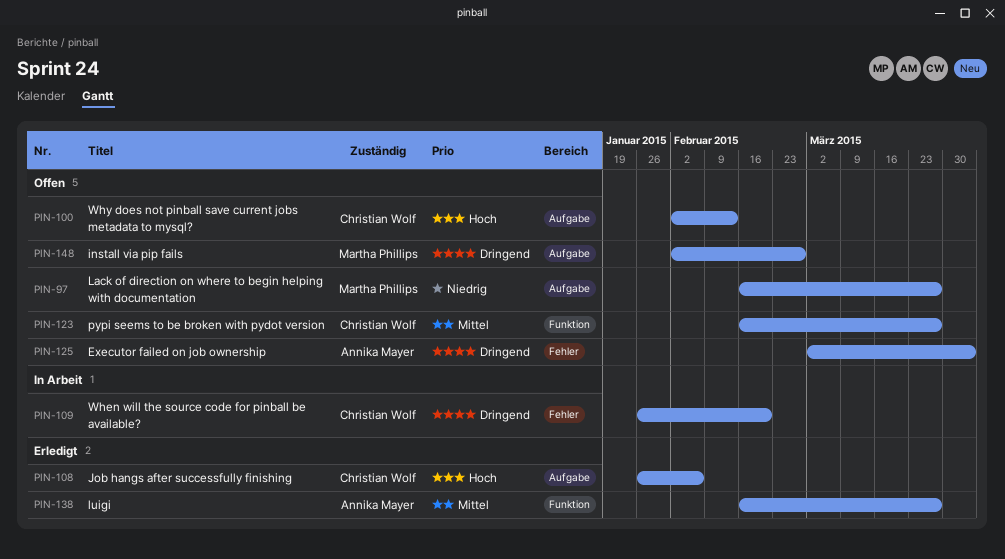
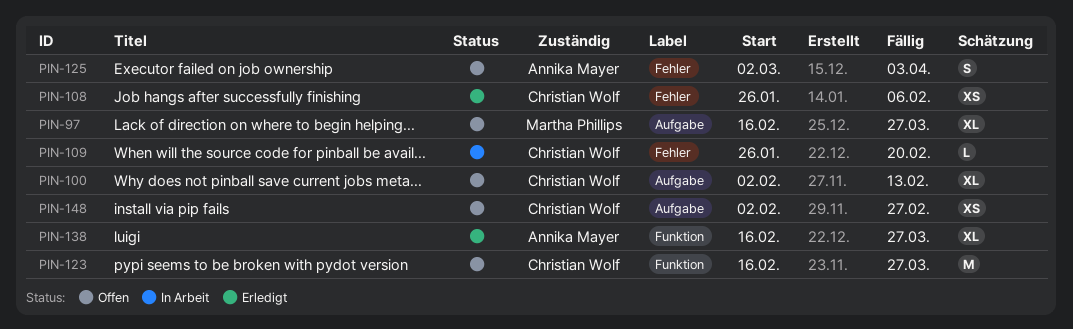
PIN-108, label: Aufgabe -> Fehler
PIN-148, owner: Martha Phillips -> Christian Wolf

